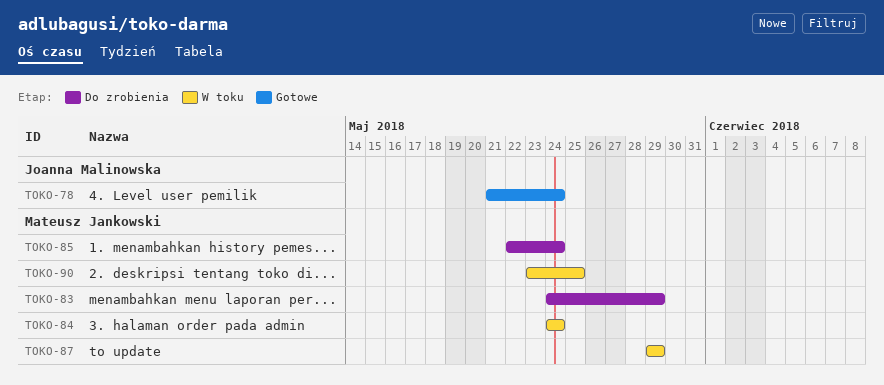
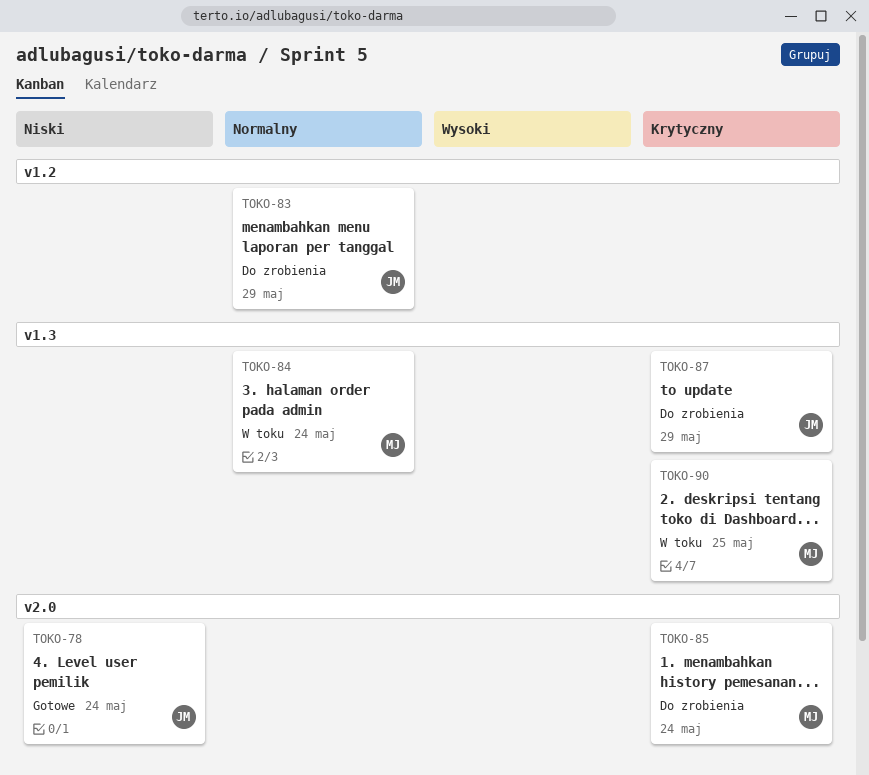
TOKO-83, owner: Mateusz Jankowski -> Joanna Malinowska
TOKO-87, status: W toku -> Do zrobienia
TOKO-87, owner: Mateusz Jankowski -> Joanna Malinowska

